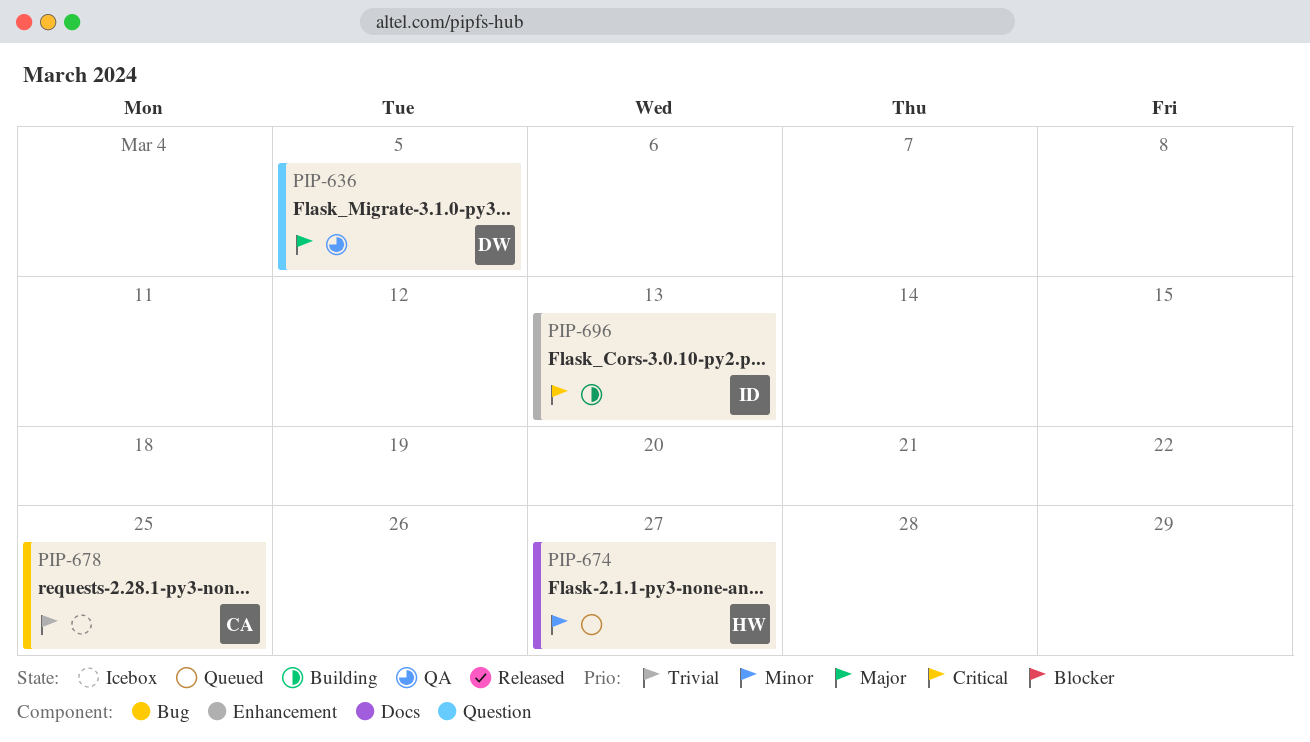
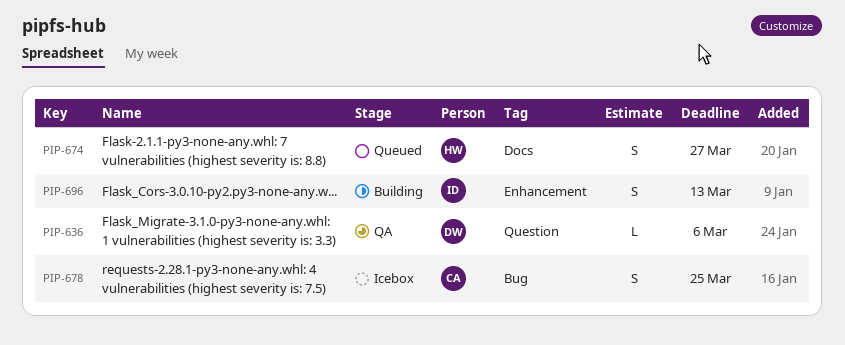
PIP-636, due: Mar 5 -> Mar 6

